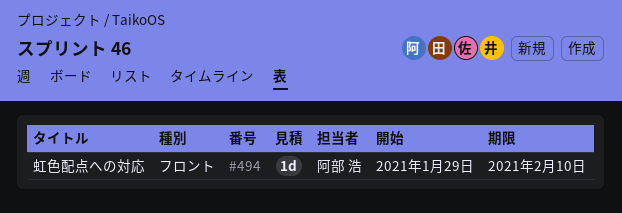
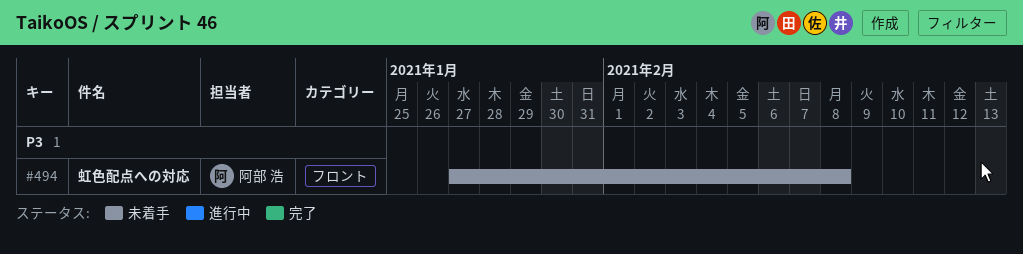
#494, start: Jan 29 -> Jan 27
#494, due: Feb 10 -> Feb 8

